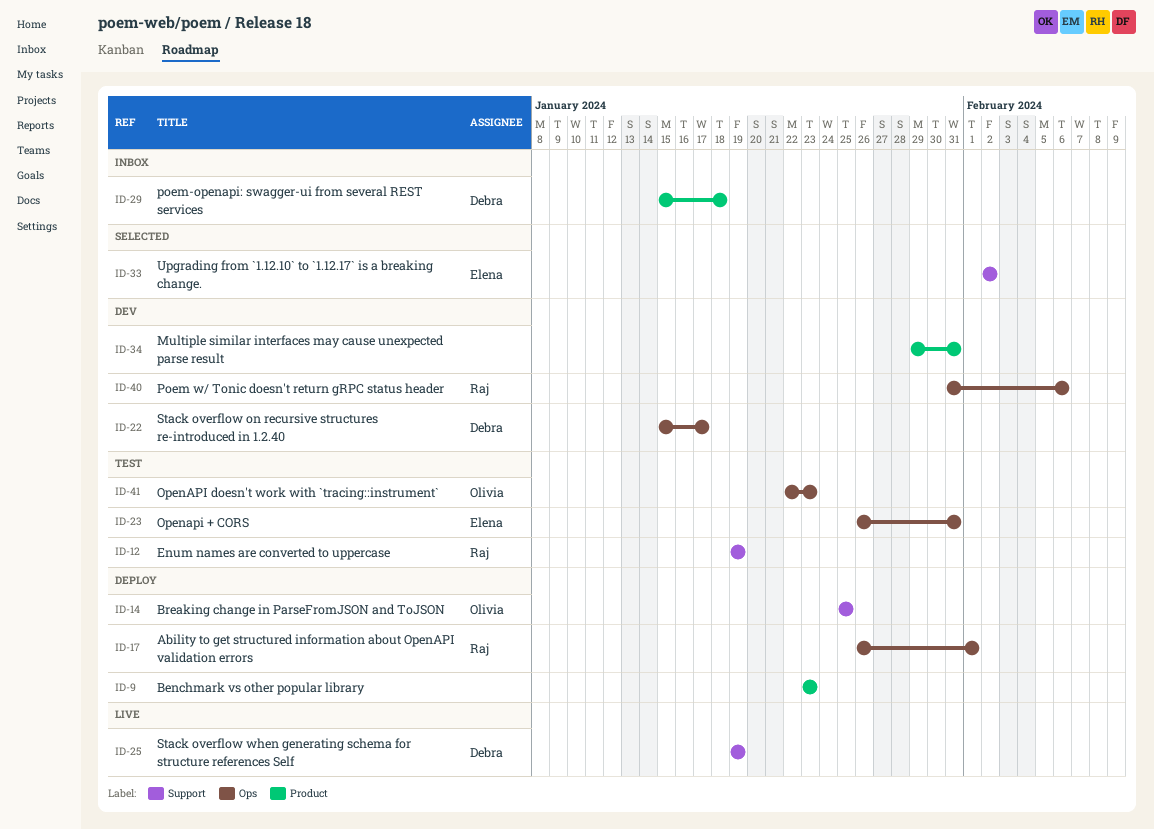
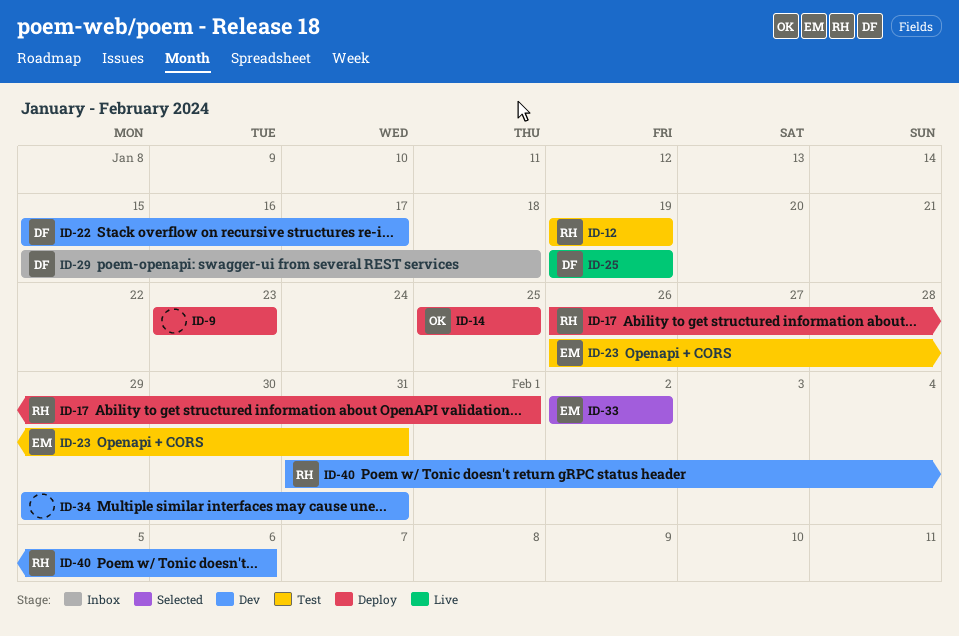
ID-41: present -> none

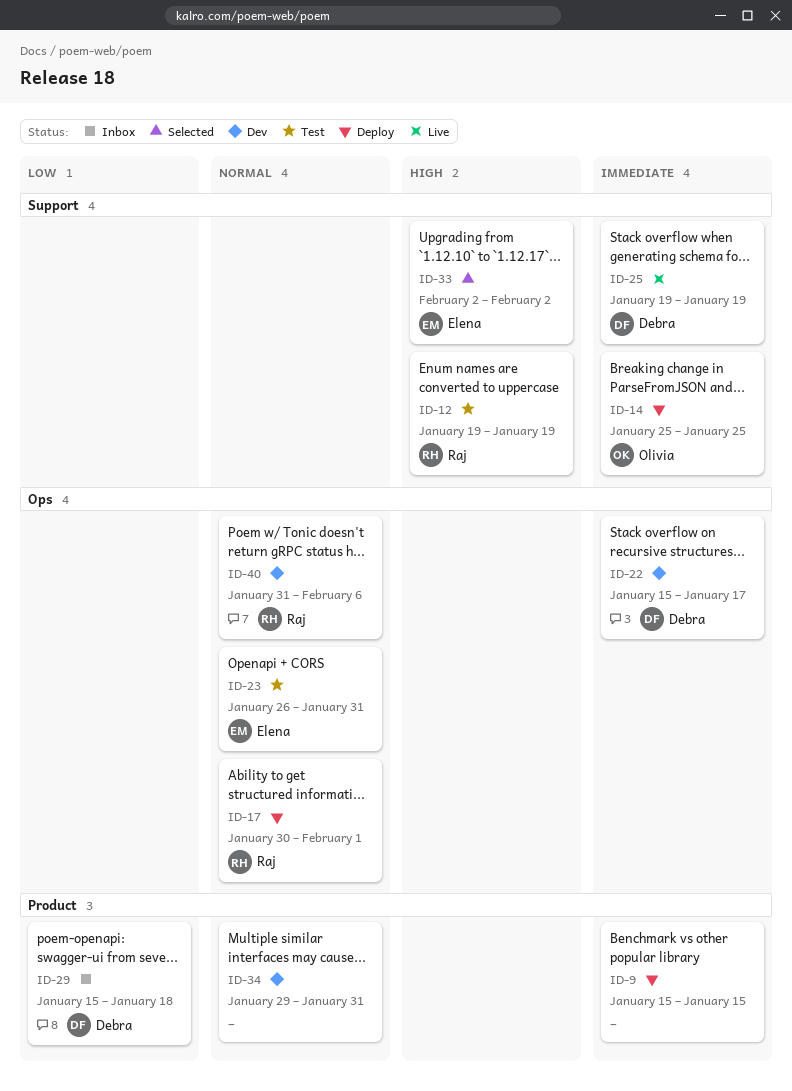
ID-9, start: Jan 23 -> Jan 15
ID-9, due: Jan 23 -> Jan 15
ID-17, start: Jan 26 -> Jan 30

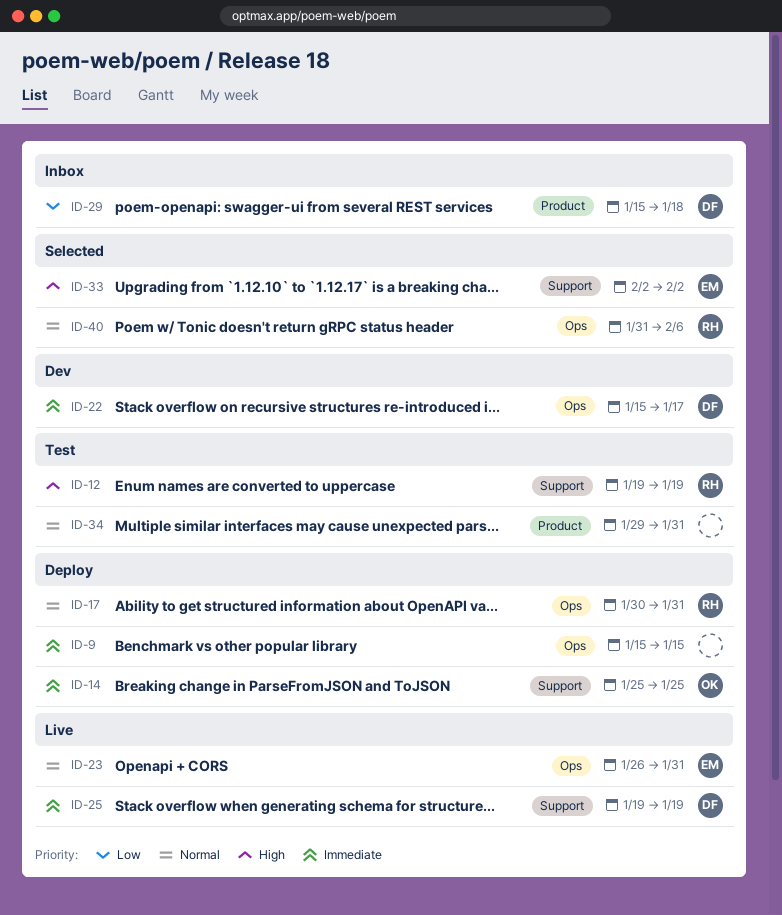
ID-9, label: Product -> Ops
ID-17, due: Feb 1 -> Jan 31
ID-23, status: Test -> Live
ID-34, status: Dev -> Test
ID-40, status: Dev -> Selected

